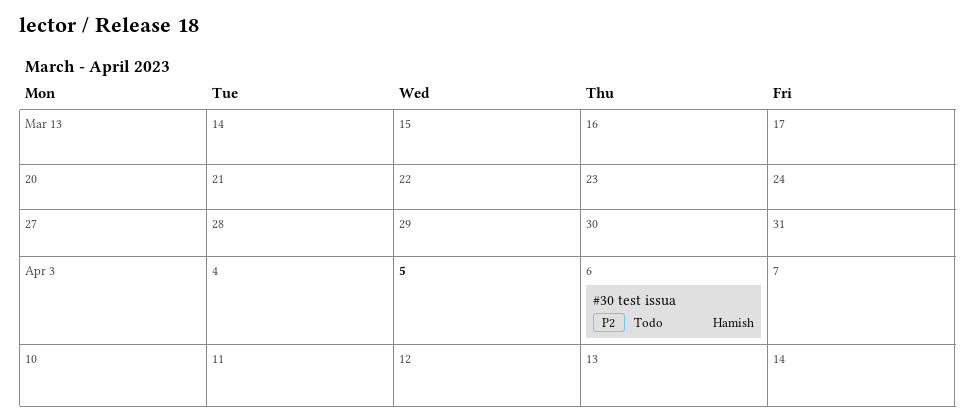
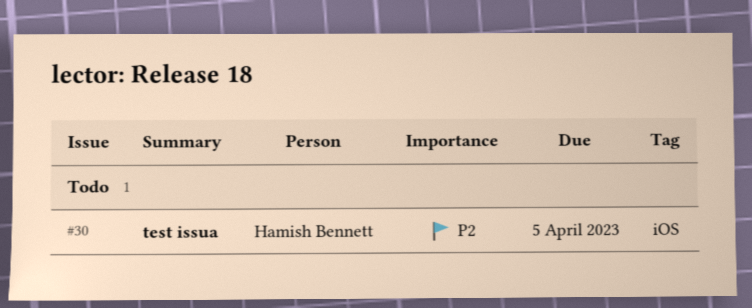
#30, due: Apr 6 -> Apr 5

